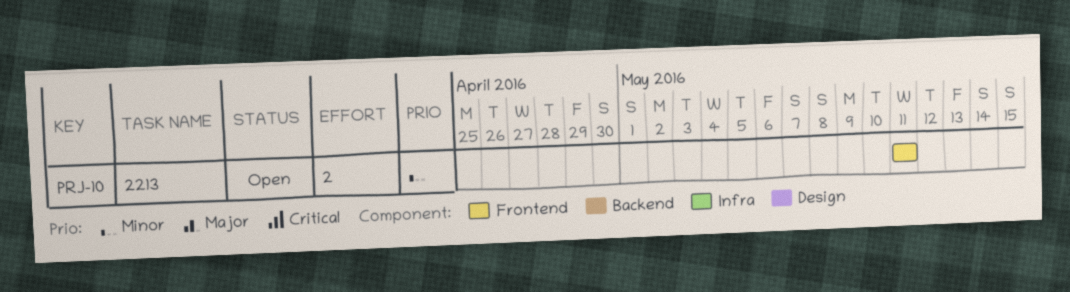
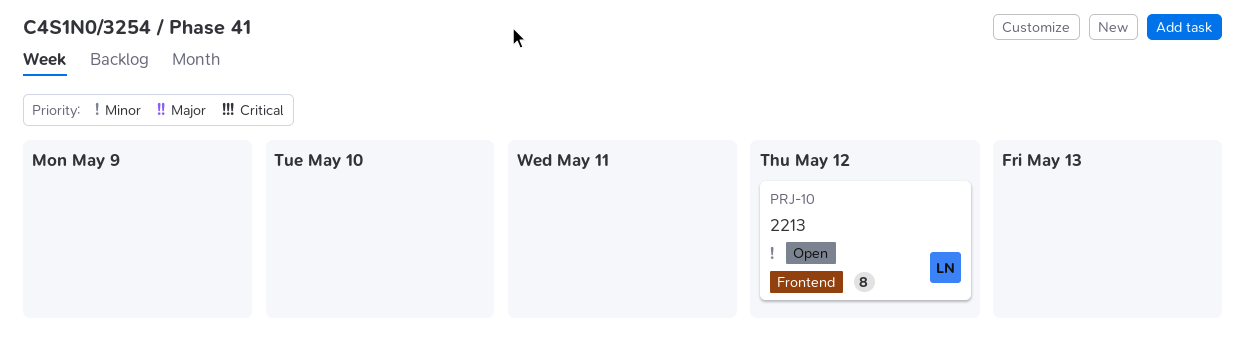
PRJ-10, estimate: 2 -> 8
PRJ-10, due: May 11 -> May 12

